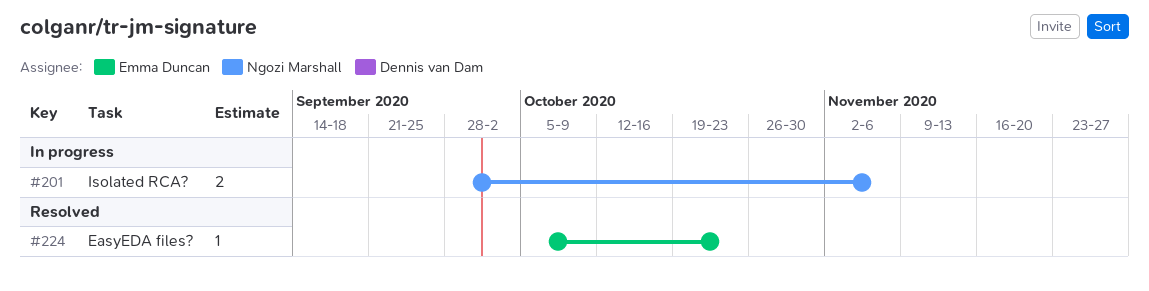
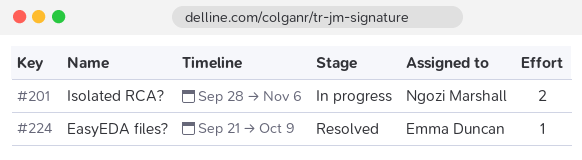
#224, start: Oct 5 -> Sep 21
#224, due: Oct 23 -> Oct 9

